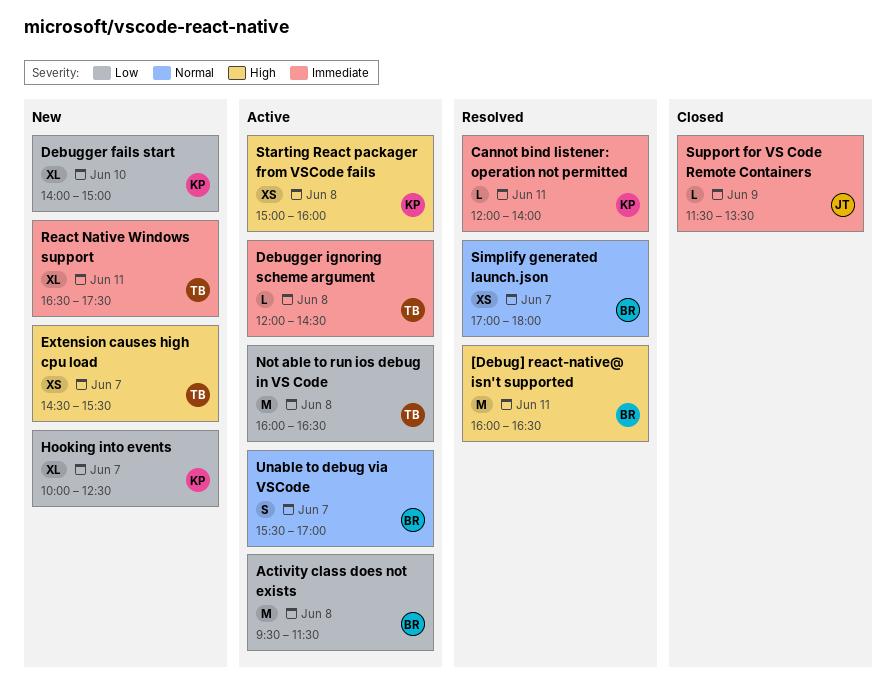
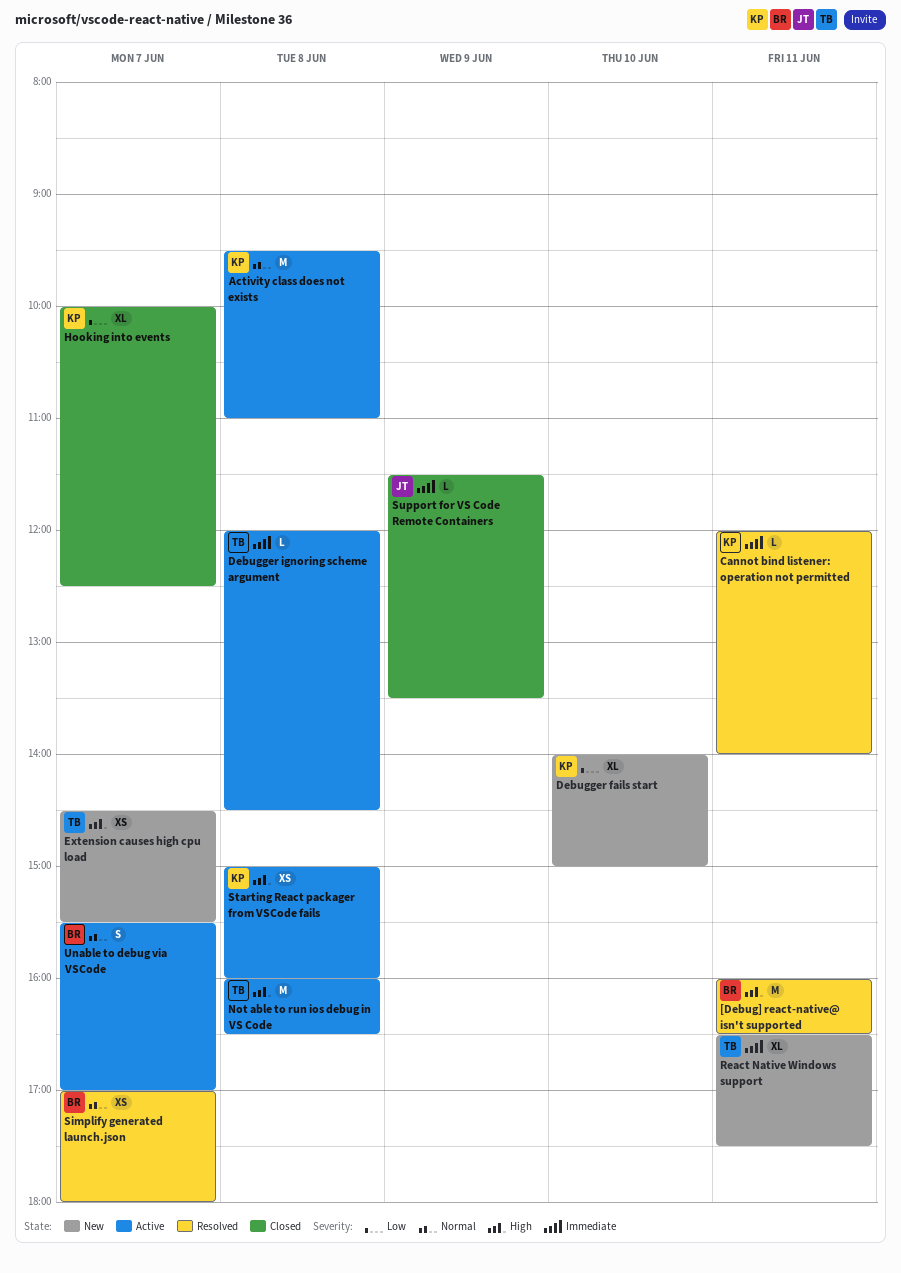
Activity class does not exists, owner: BR -> KP
Activity class does not exists, priority: Low -> Normal
Activity class does not exists, ends: 11:30 -> 11:00
Hooking into events, status: New -> Closed
Not able to run ios debug in VS Code, priority: Low -> High

